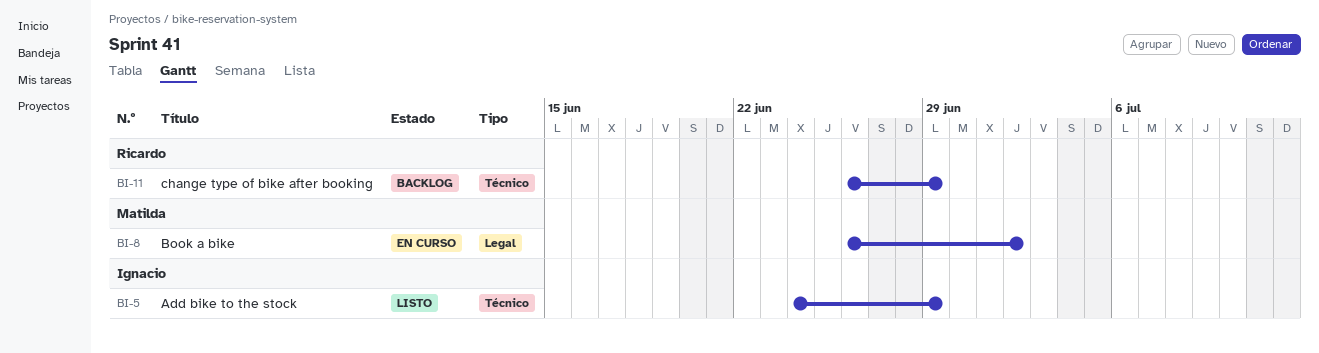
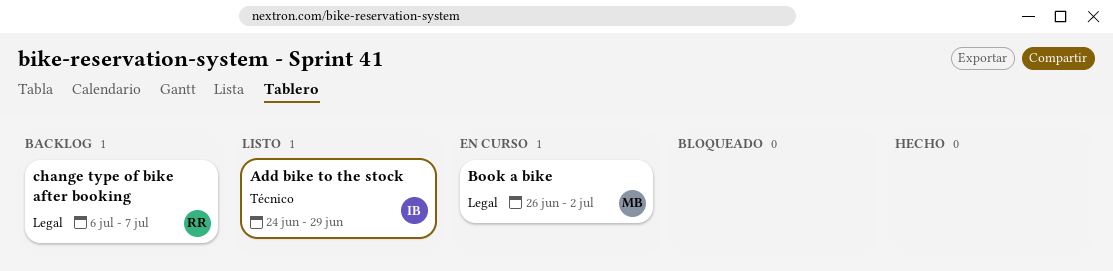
change type of bike after booking, label: Técnico -> Legal
change type of bike after booking, start: Jun 26 -> Jul 6
change type of bike after booking, due: Jun 29 -> Jul 7

